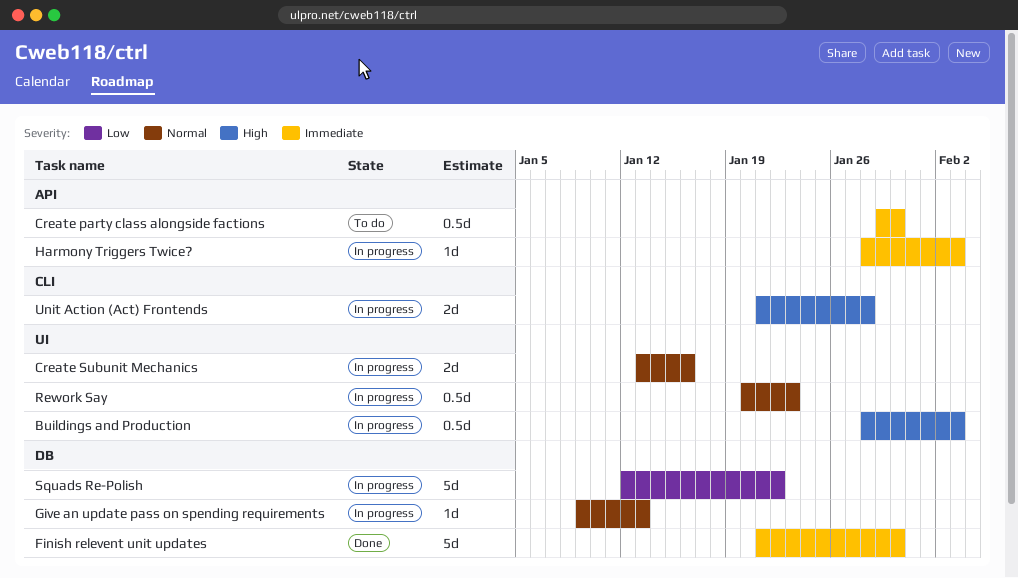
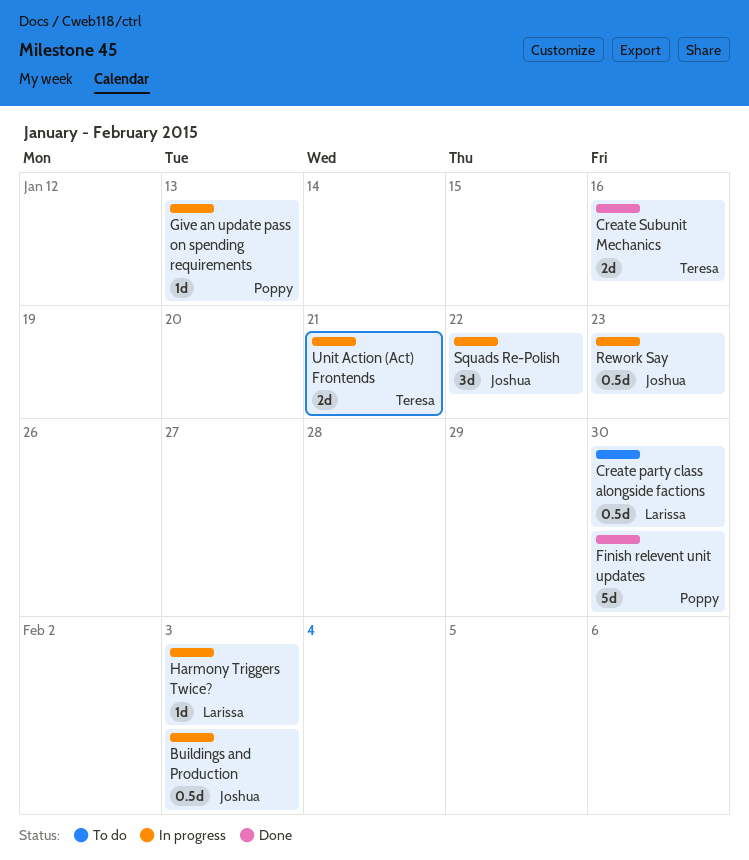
Create Subunit Mechanics, status: In progress -> Done
Squads Re-Polish, estimate: 5d -> 3d
Unit Action (Act) Frontends, due: Jan 28 -> Jan 21

